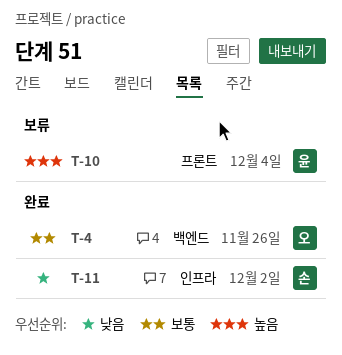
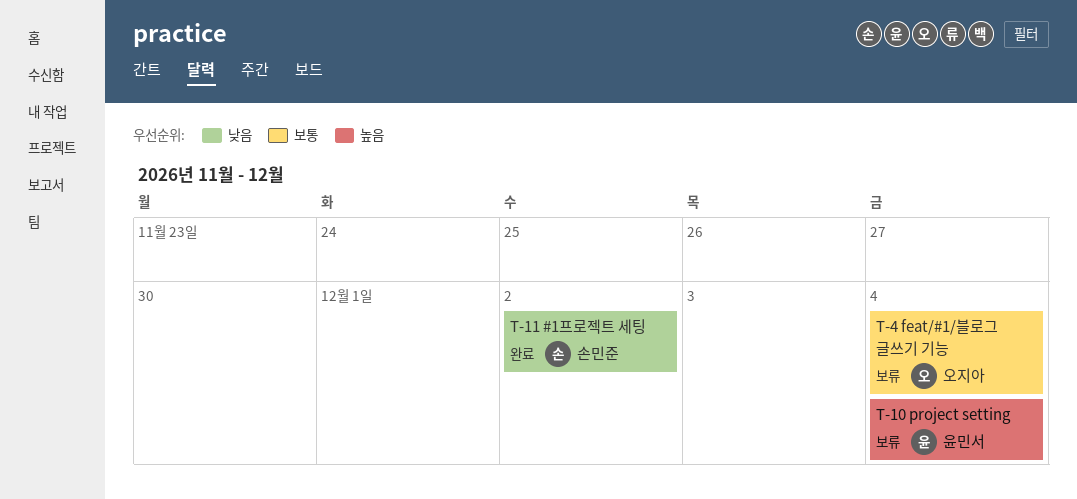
T-4, status: 완료 -> 보류
T-4, due: Nov 26 -> Dec 4

